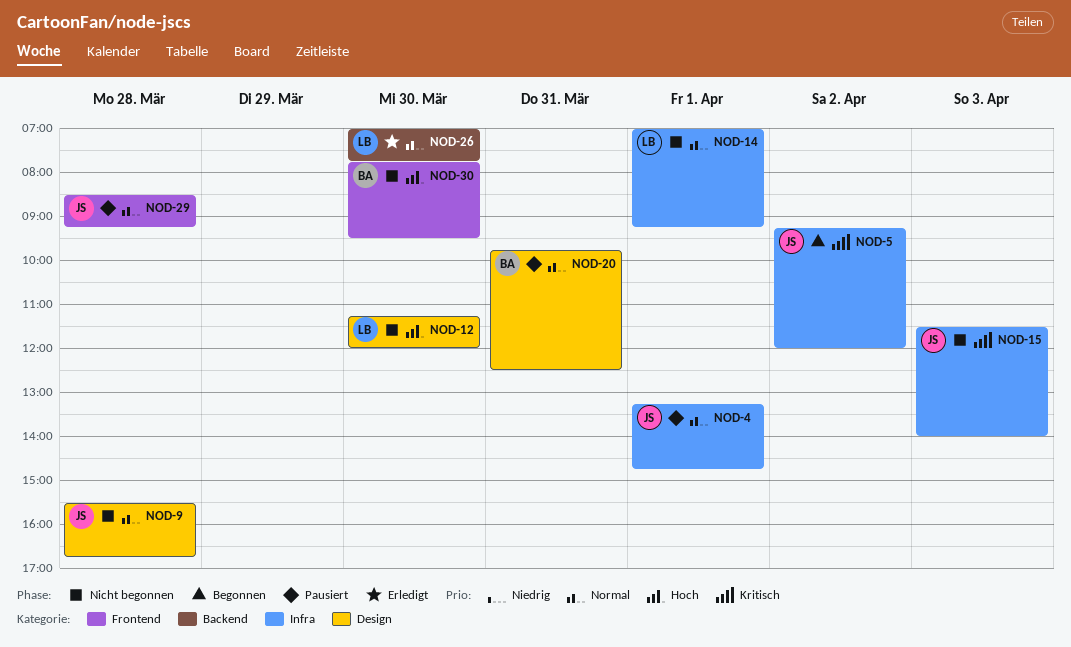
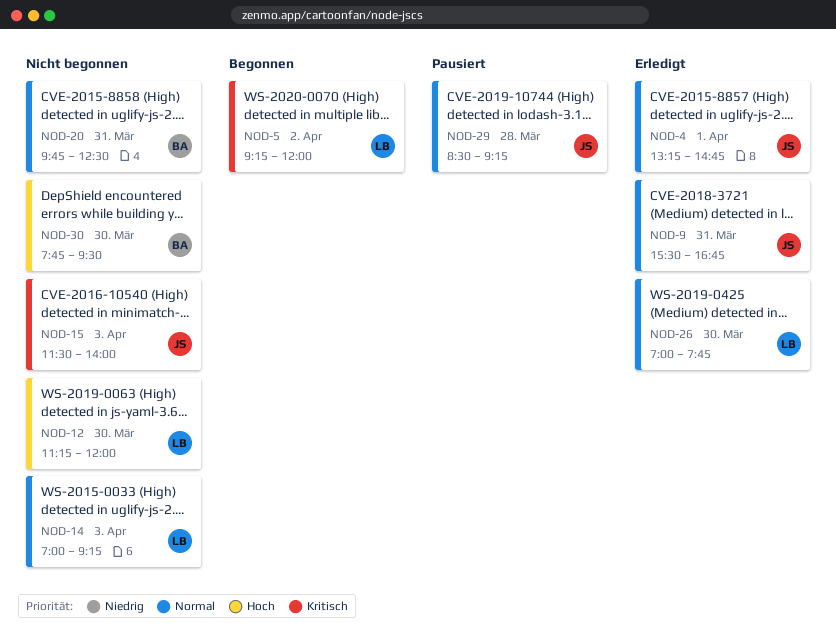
NOD-4, status: Pausiert -> Erledigt
NOD-5, owner: JS -> LB
NOD-9, status: Nicht begonnen -> Erledigt
NOD-9, day: Mar 28 -> Mar 31
NOD-14, day: Apr 1 -> Apr 3
NOD-20, status: Pausiert -> Nicht begonnen

